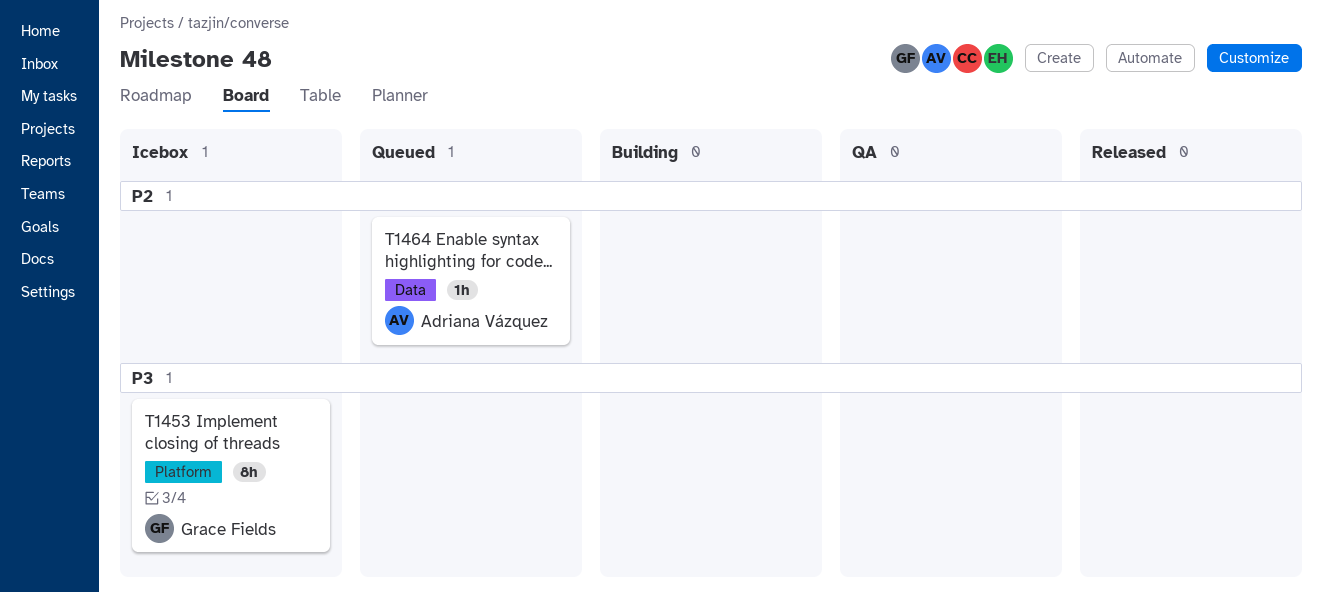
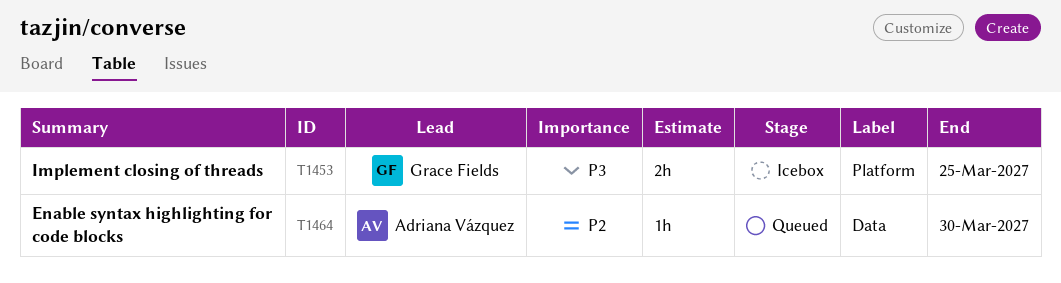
T1453, estimate: 8h -> 2h

